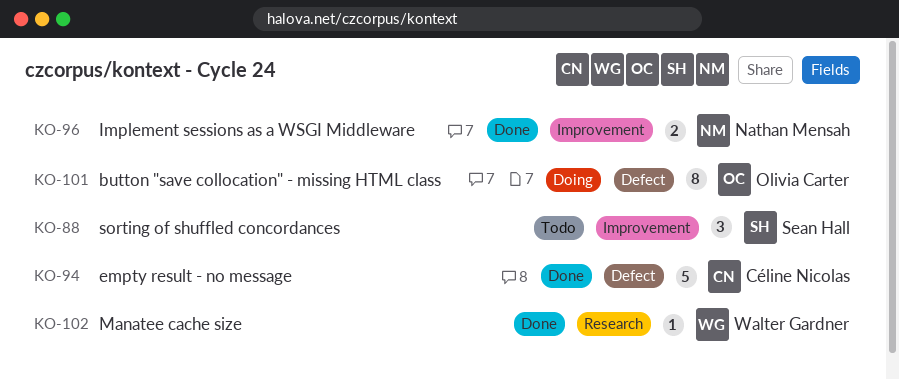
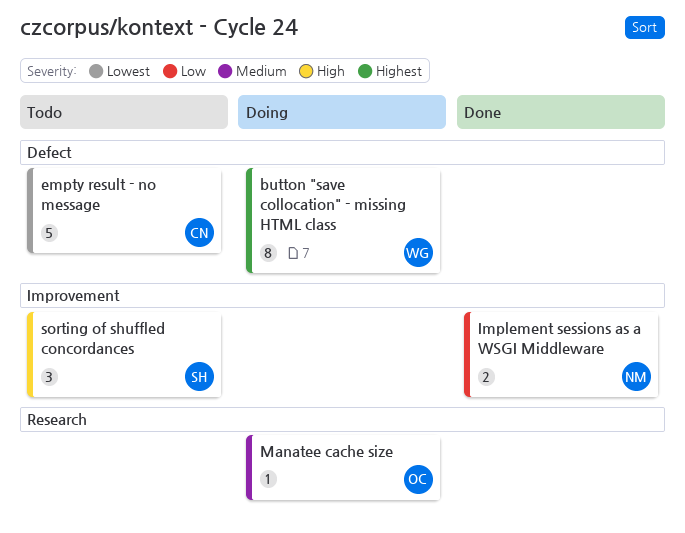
button "save collocation" - missing HTML class, owner: Olivia Carter -> Walter Gardner
empty result - no message, status: Done -> Todo
Manatee cache size, status: Done -> Doing
Manatee cache size, owner: Walter Gardner -> Olivia Carter

